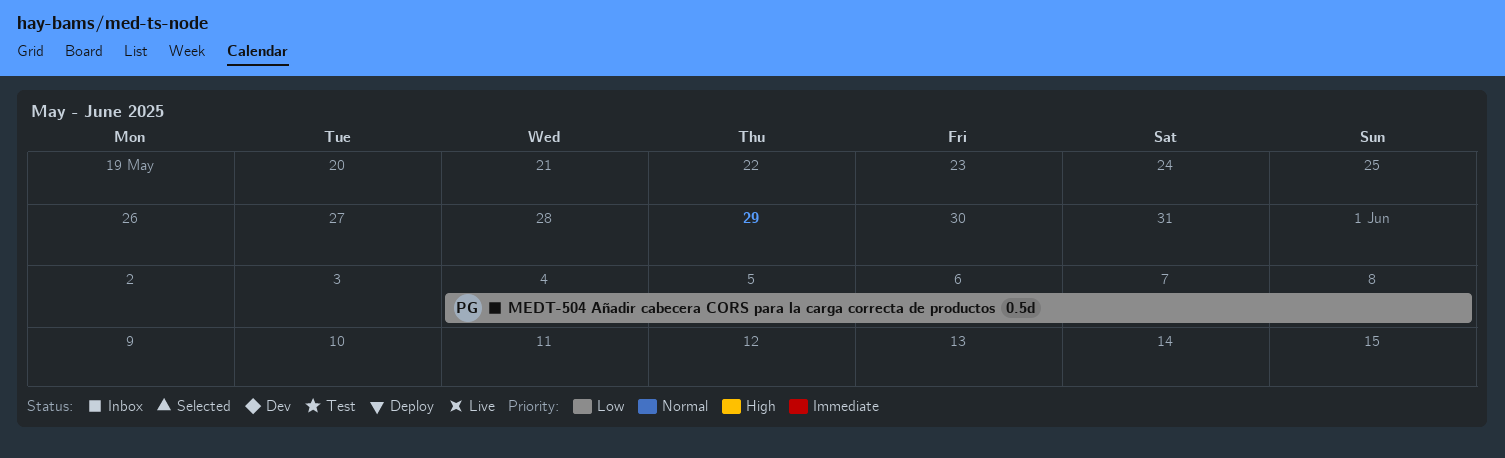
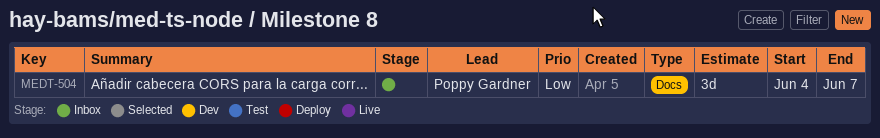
MEDT-504, estimate: 0.5d -> 3d
MEDT-504, due: Jun 8 -> Jun 7

